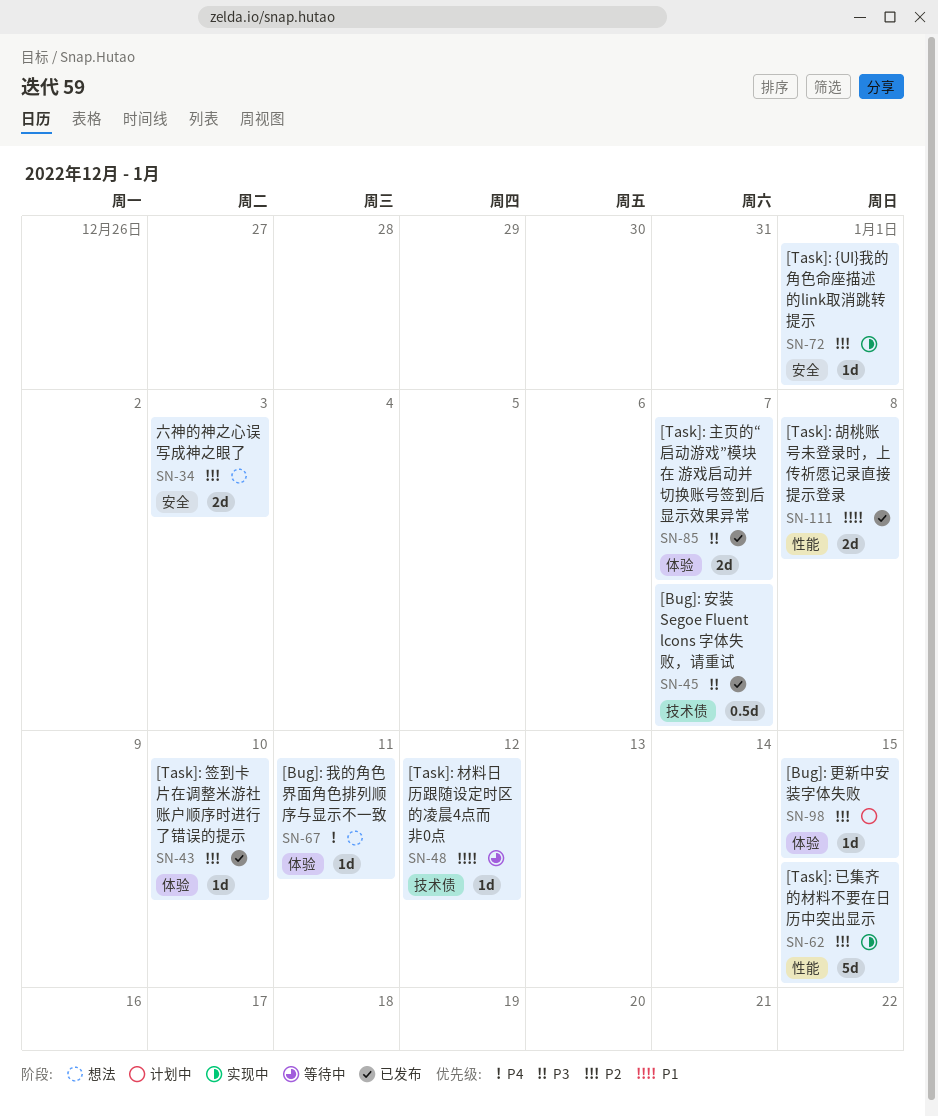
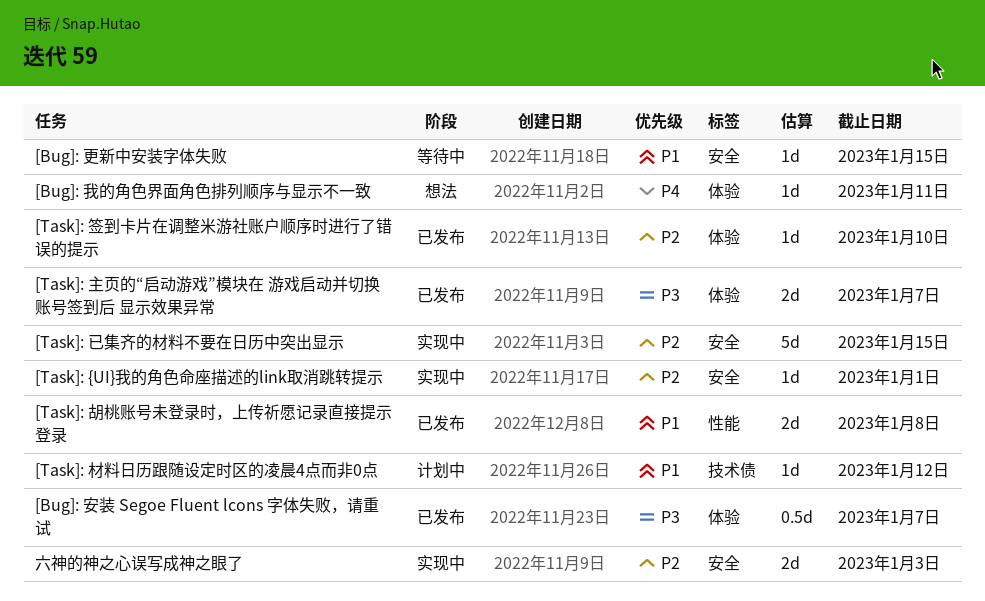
[Bug]: 安装 Segoe Fluent lcons 字体失败，请重试, label: 技术债 -> 体验
[Bug]: 更新中安装字体失败, status: 计划中 -> 等待中
[Bug]: 更新中安装字体失败, priority: P2 -> P1
[Bug]: 更新中安装字体失败, label: 体验 -> 安全
[Task]: 已集齐的材料不要在日历中突出显示, label: 性能 -> 安全
[Task]: 材料日历跟随设定时区的凌晨4点而非0点, status: 等待中 -> 计划中
六神的神之心误写成神之眼了, status: 想法 -> 实现中

